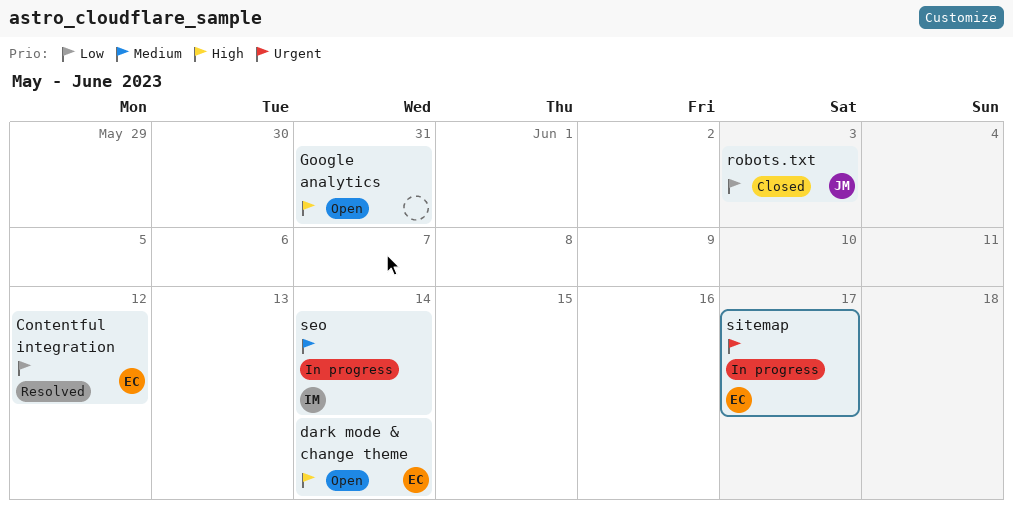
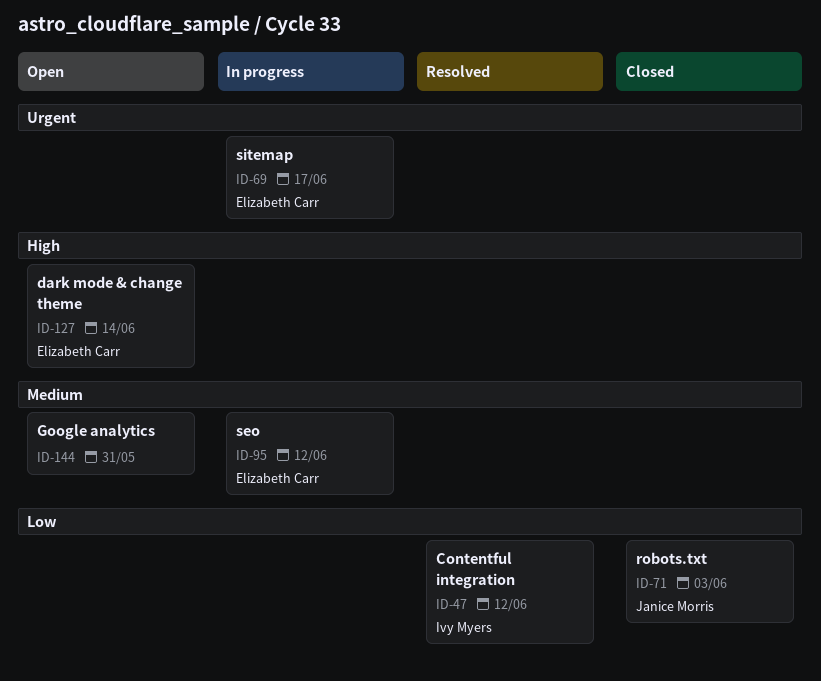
Contentful integration, owner: Elizabeth Carr -> Ivy Myers
Google analytics, priority: High -> Medium
seo, owner: Ivy Myers -> Elizabeth Carr
seo, due: Jun 14 -> Jun 12

